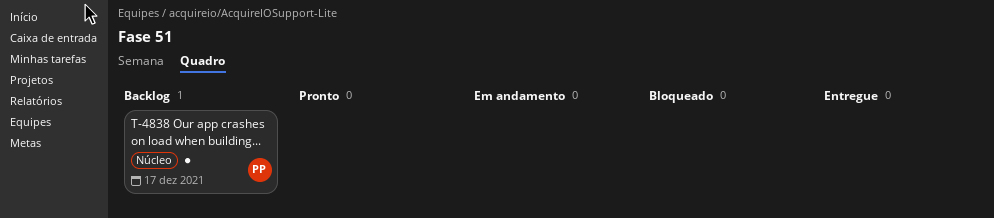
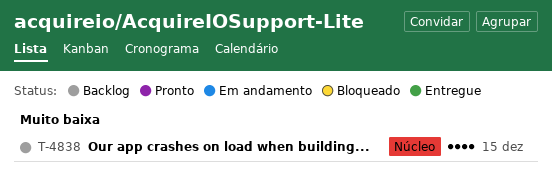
T-4838, estimate: 1 -> 4
T-4838, due: Dec 17 -> Dec 15

